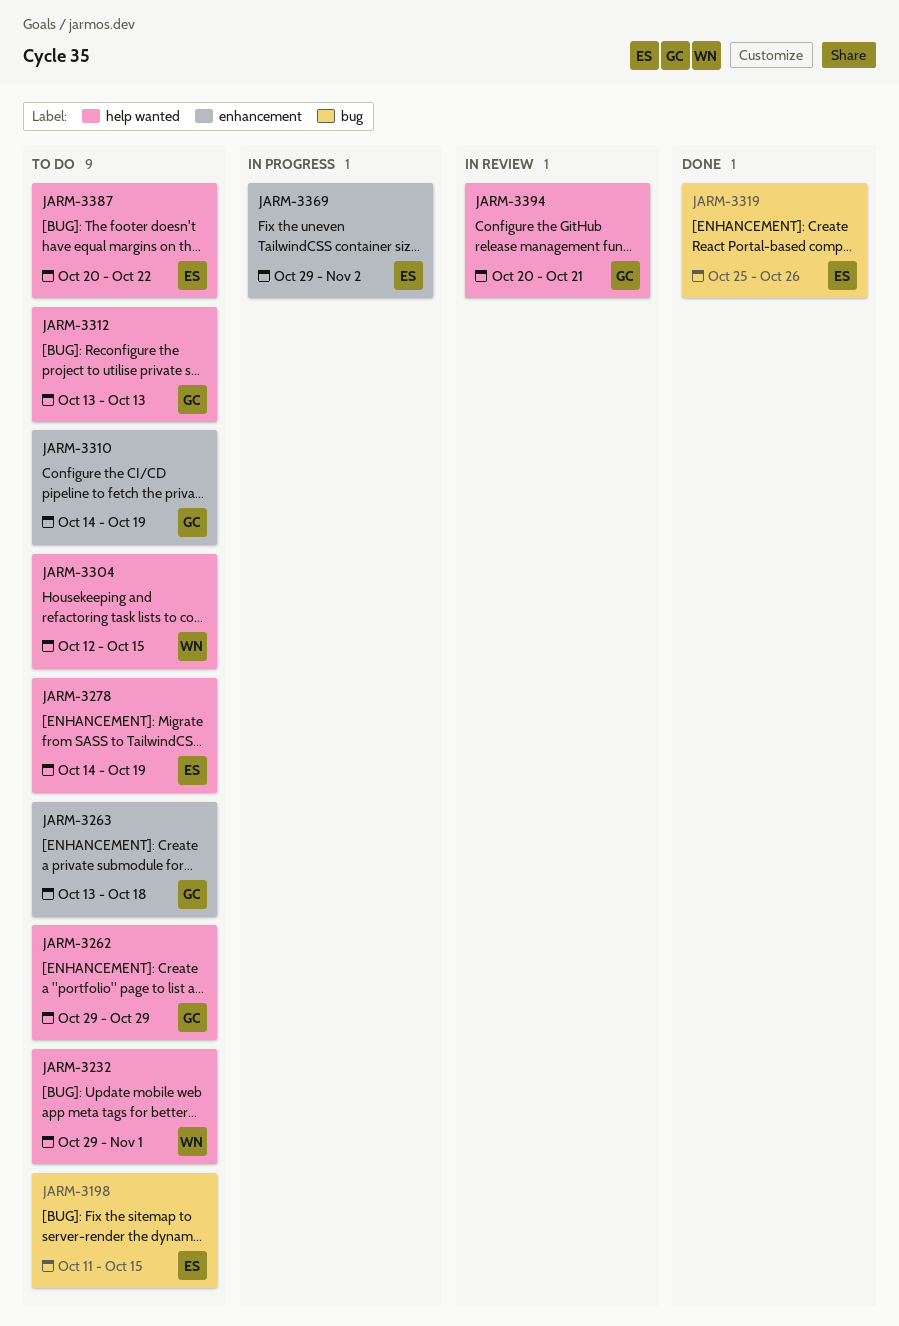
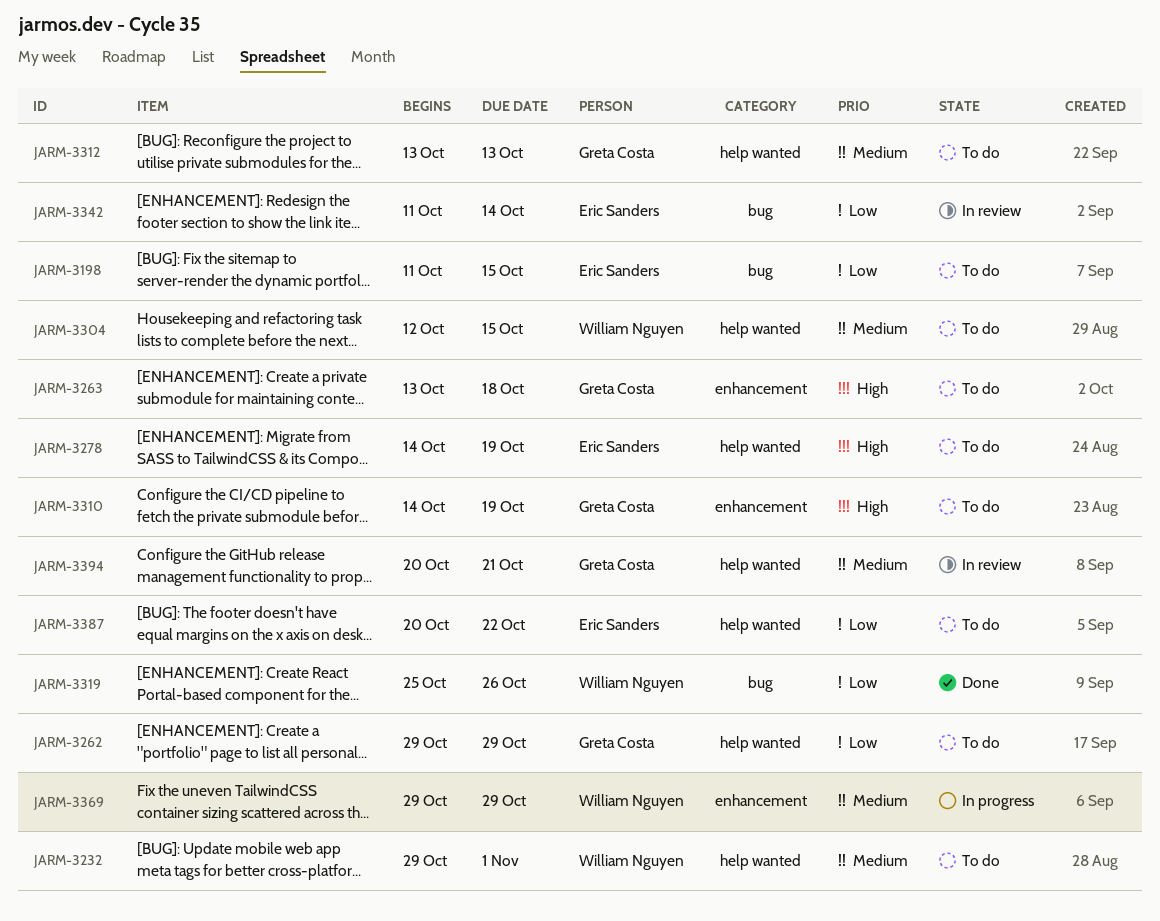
JARM-3319, owner: Eric Sanders -> William Nguyen
JARM-3342: none -> present
JARM-3369, owner: Eric Sanders -> William Nguyen
JARM-3369, due: Nov 2 -> Oct 29

